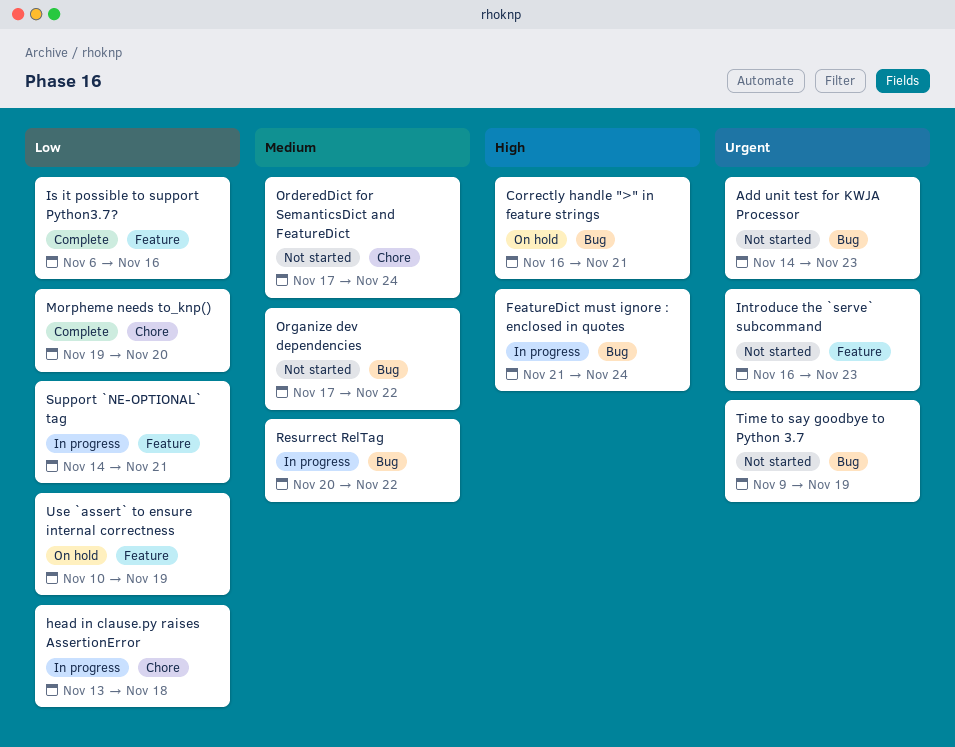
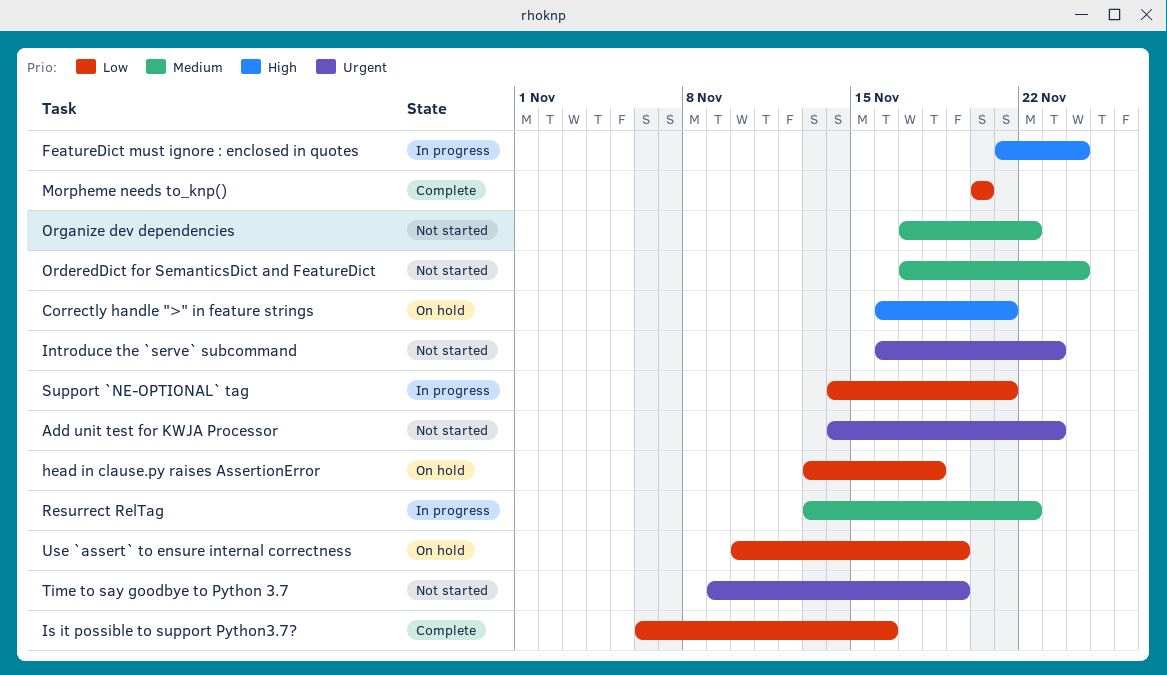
head in clause.py raises AssertionError, status: In progress -> On hold
Morpheme needs to_knp(), start: Nov 19 -> Nov 20
Resurrect RelTag, start: Nov 20 -> Nov 13

